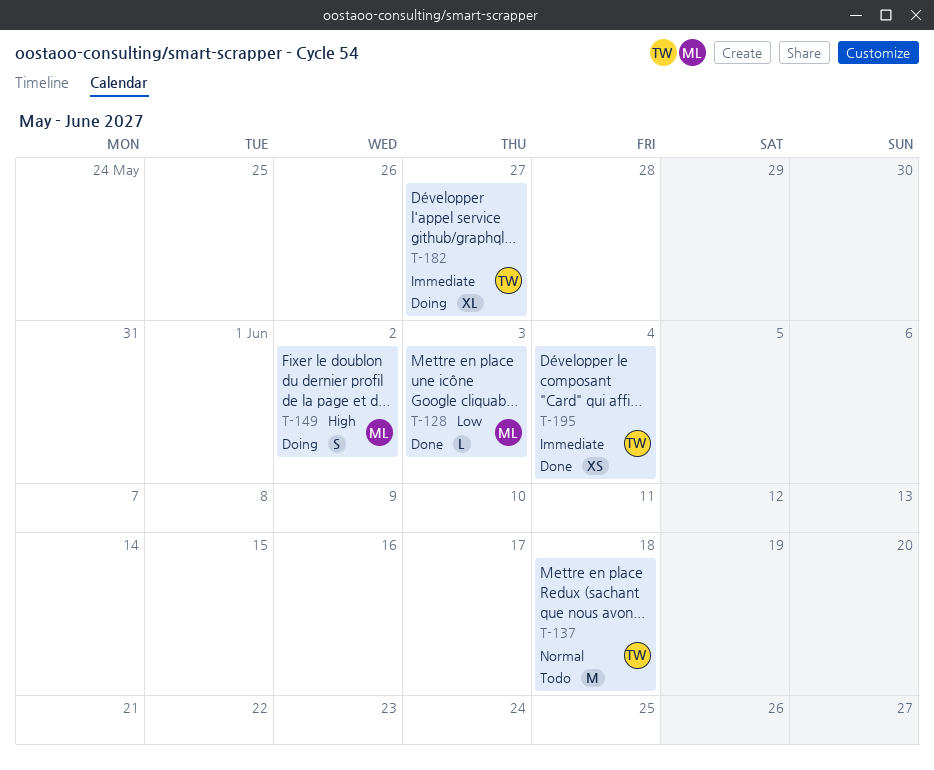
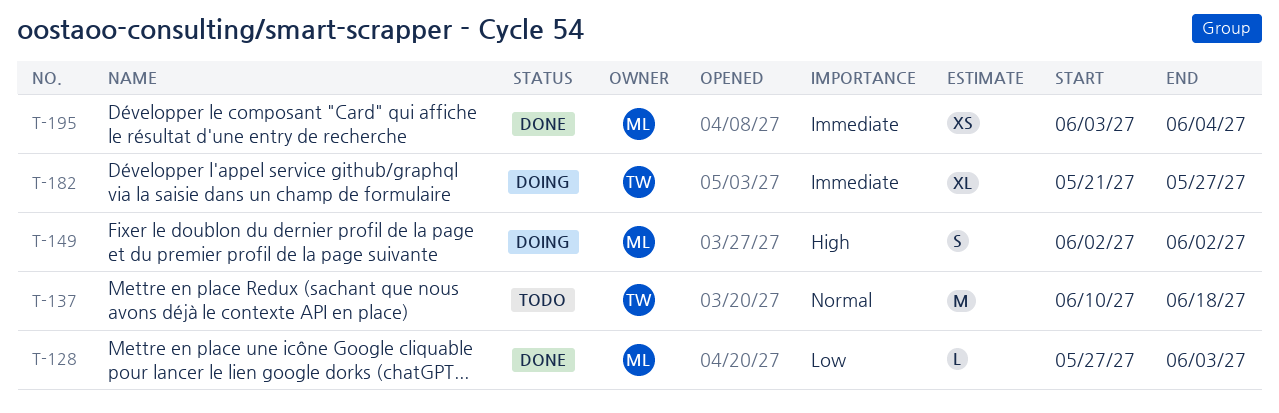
T-195, owner: TW -> ML

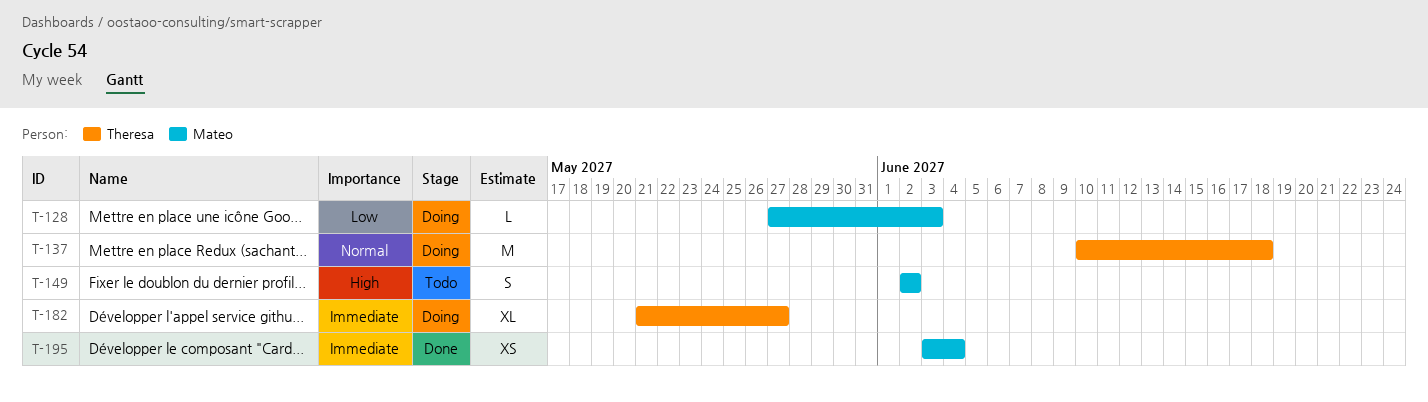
T-128, status: Done -> Doing
T-137, status: Todo -> Doing
T-149, status: Doing -> Todo

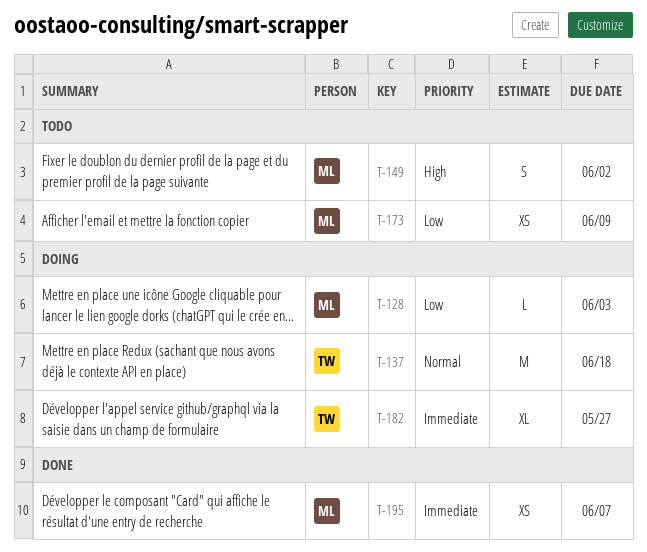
T-173: none -> present
T-195, due: Jun 4 -> Jun 7

